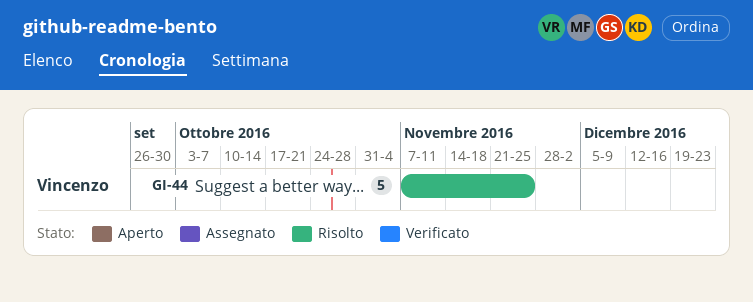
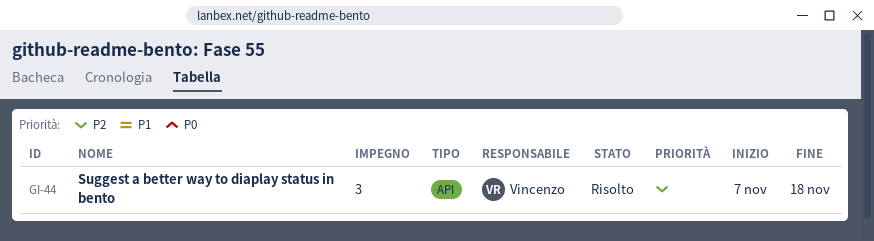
GI-44, estimate: 5 -> 3
GI-44, due: Nov 25 -> Nov 18

